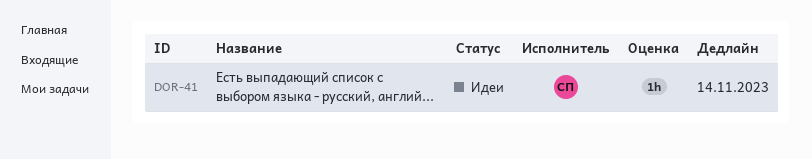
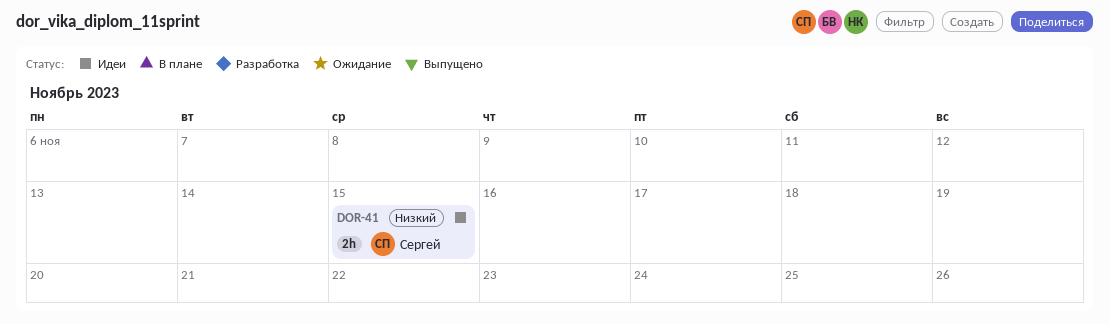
DOR-41, estimate: 1h -> 2h
DOR-41, due: Nov 14 -> Nov 15

